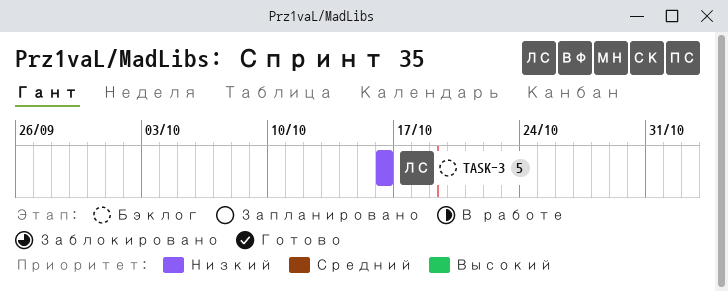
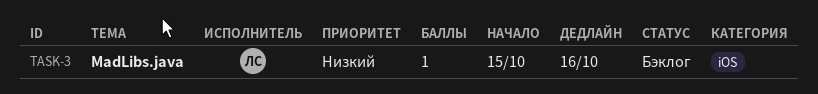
TASK-3, estimate: 5 -> 1
TASK-3, start: Oct 16 -> Oct 15

